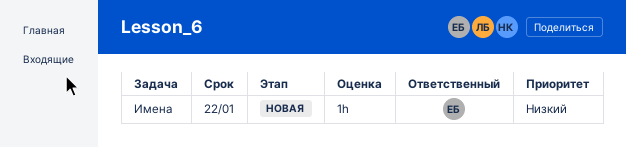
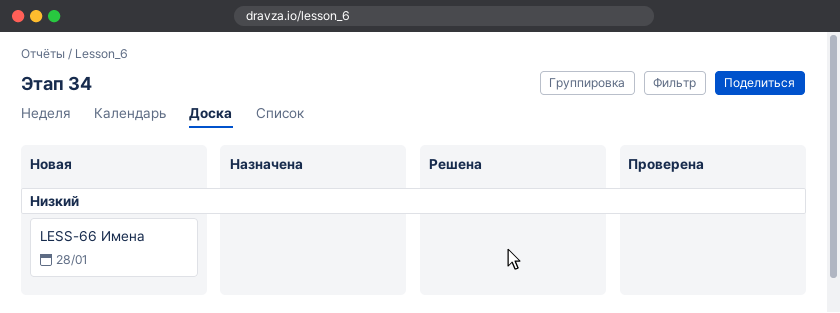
Имена, due: Jan 22 -> Jan 28

